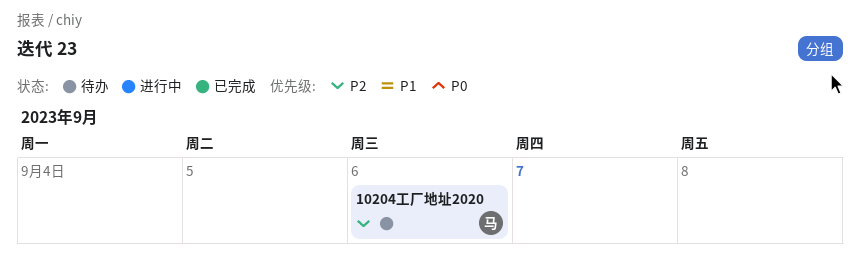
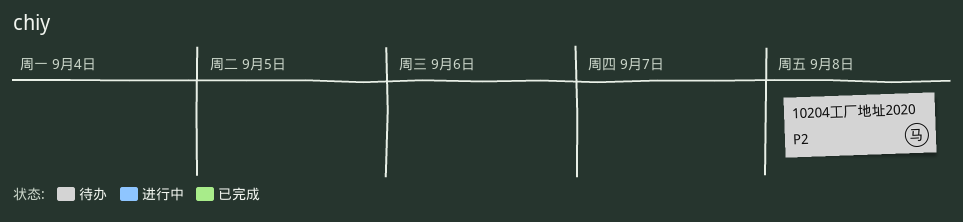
10204工厂地址2020, due: Sep 6 -> Sep 8

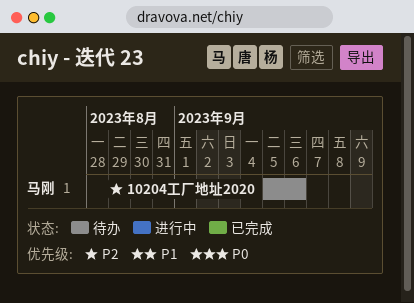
10204工厂地址2020, due: Sep 8 -> Sep 6

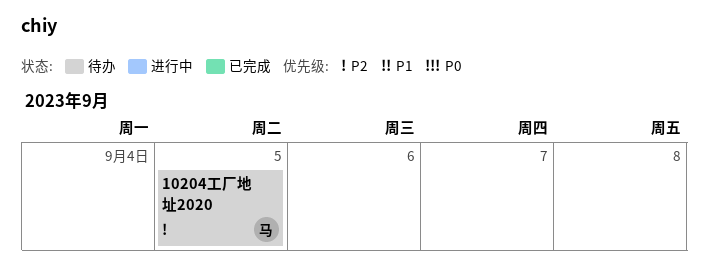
10204工厂地址2020, due: Sep 6 -> Sep 5

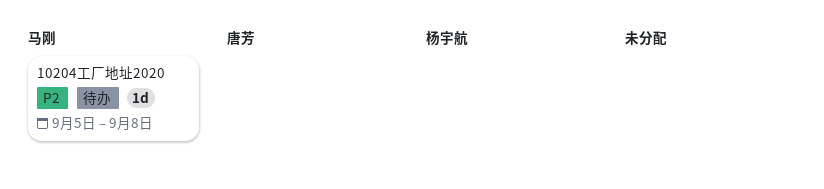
10204工厂地址2020, due: Sep 5 -> Sep 8

